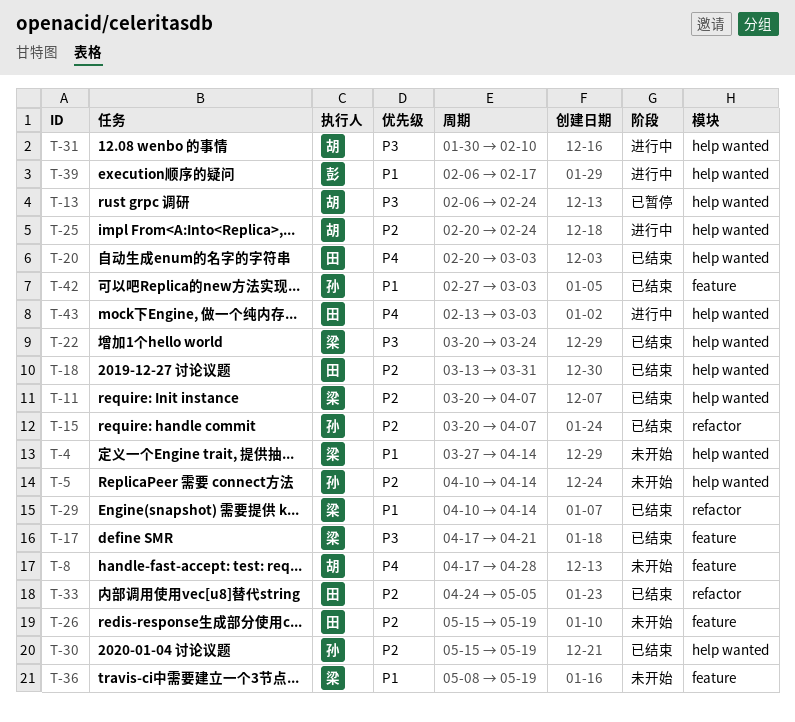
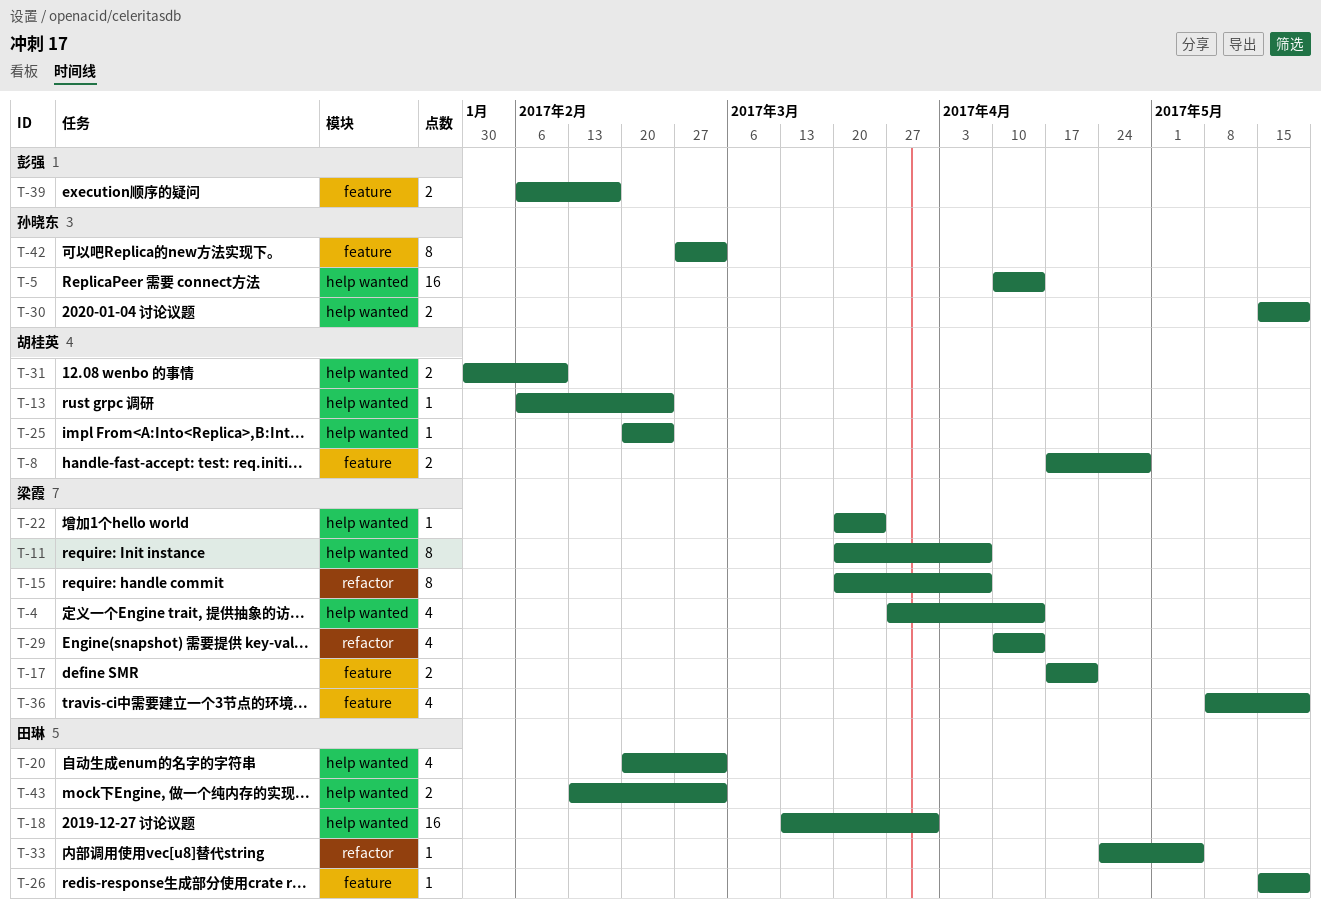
T-15, owner: 孙晓东 -> 梁霞
T-39, label: help wanted -> feature

